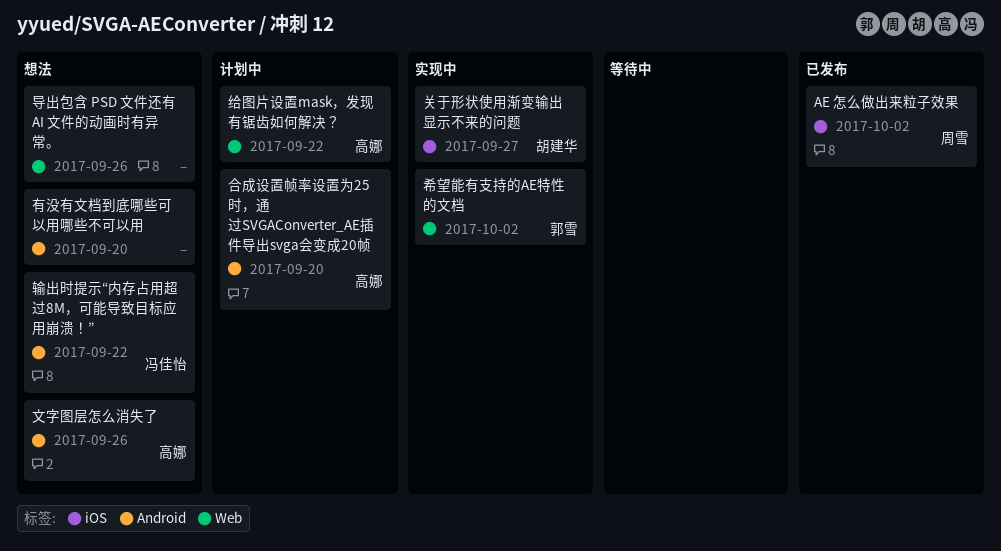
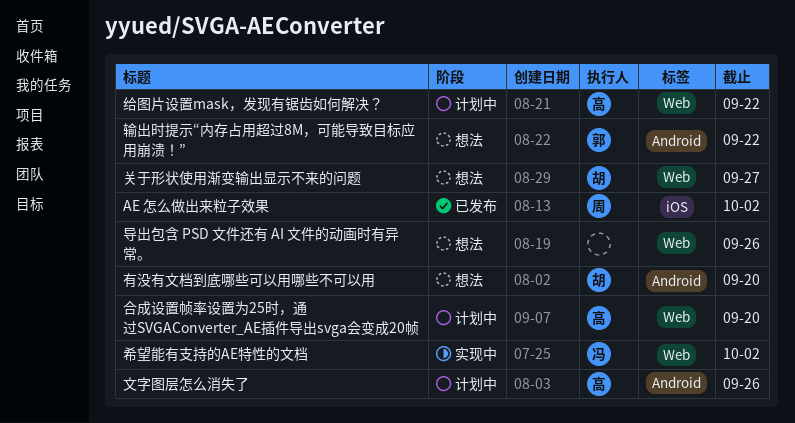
关于形状使用渐变输出显示不来的问题, status: 实现中 -> 想法
关于形状使用渐变输出显示不来的问题, label: iOS -> Web
合成设置帧率设置为25时，通过SVGAConverter_AE插件导出svga会变成20帧, label: Android -> Web
希望能有支持的AE特性的文档, owner: 郭雪 -> 冯佳怡
文字图层怎么消失了, status: 想法 -> 计划中
有没有文档到底哪些可以用哪些不可以用, owner: none -> 胡建华
输出时提示“内存占用超过8M，可能导致目标应用崩溃！”, owner: 冯佳怡 -> 郭雪

